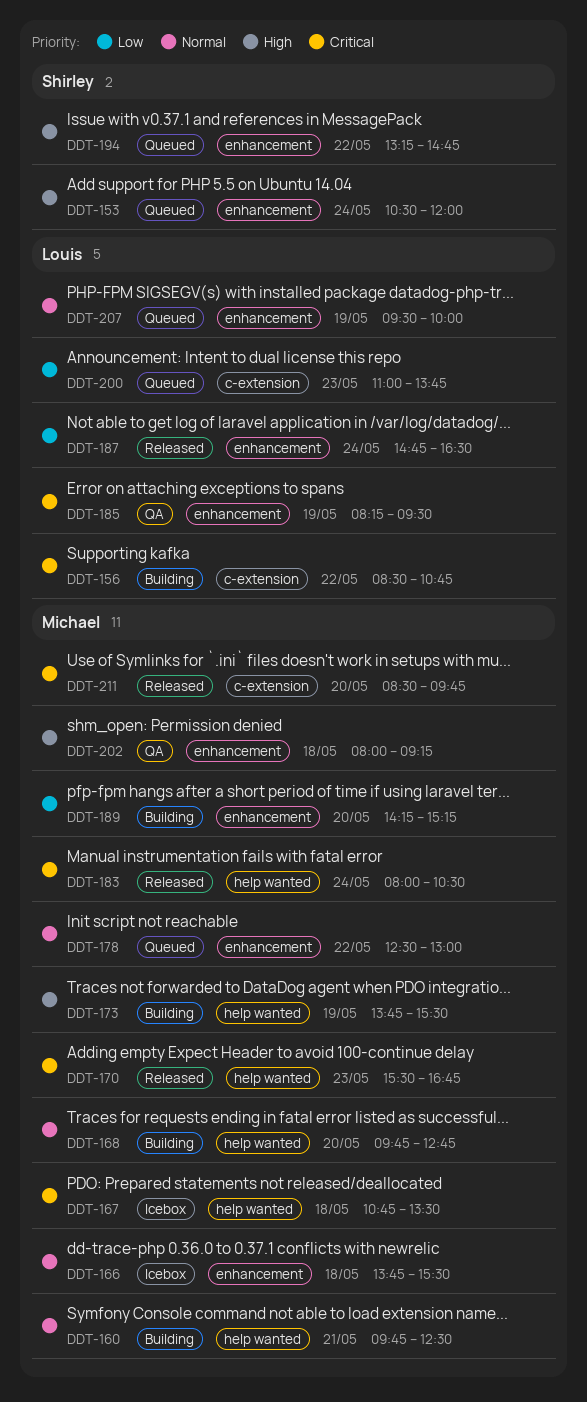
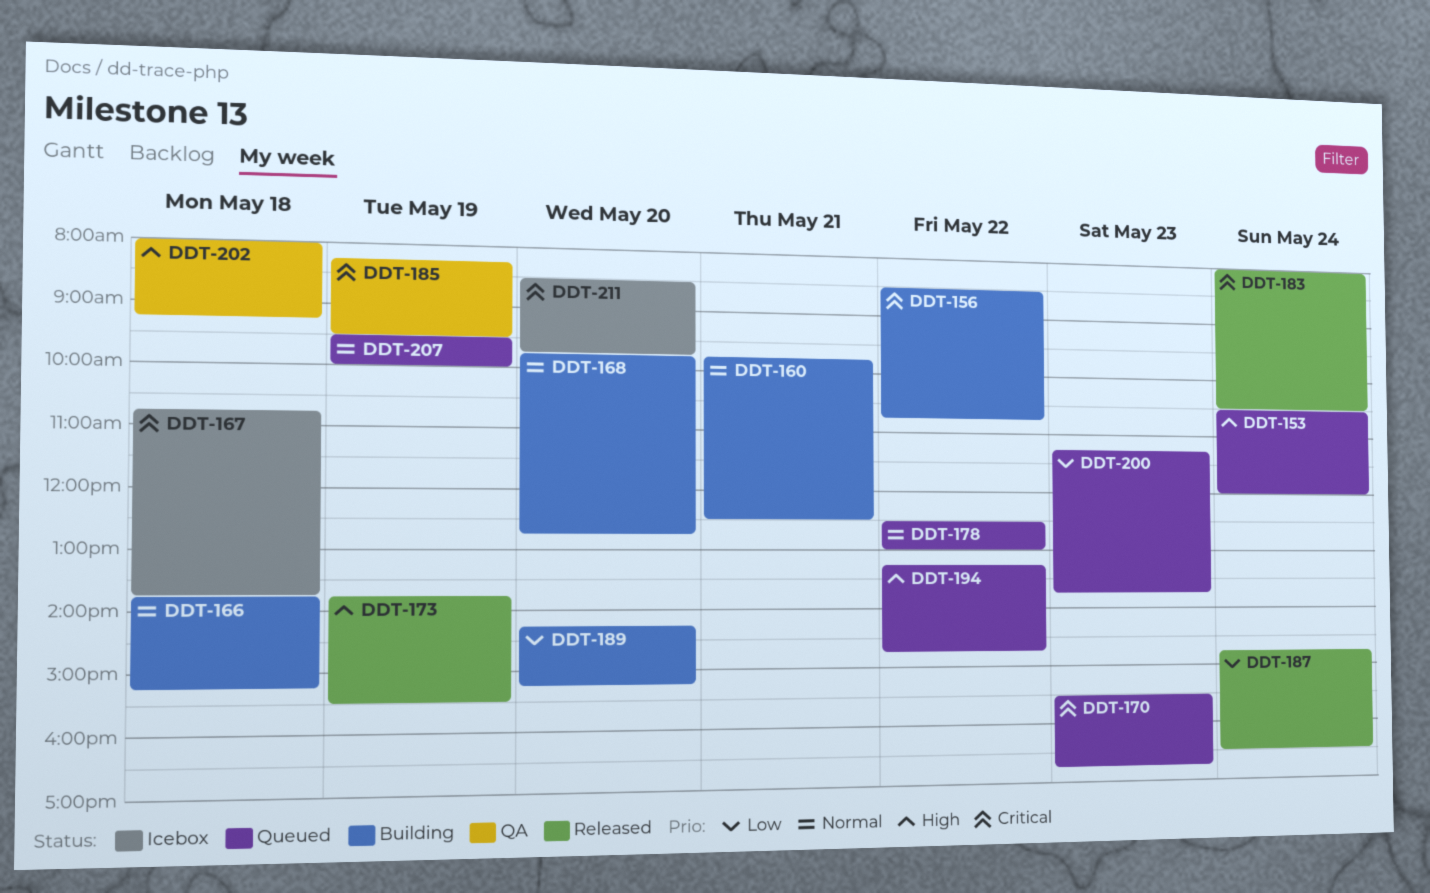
DDT-166, status: Icebox -> Building
DDT-166, ends: 15:30 -> 15:15
DDT-167, ends: 13:30 -> 13:45
DDT-170, status: Released -> Queued
DDT-173, status: Building -> Released
DDT-200, begins: 11:00 -> 11:15
DDT-211, status: Released -> Icebox

